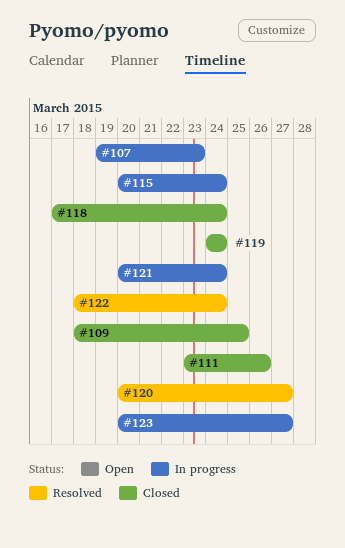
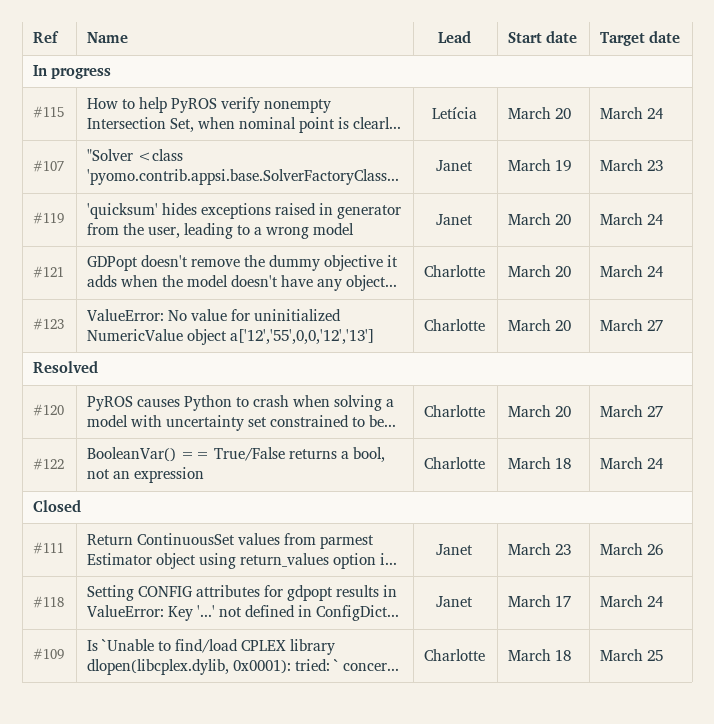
#119, status: Closed -> In progress
#119, start: Mar 24 -> Mar 20

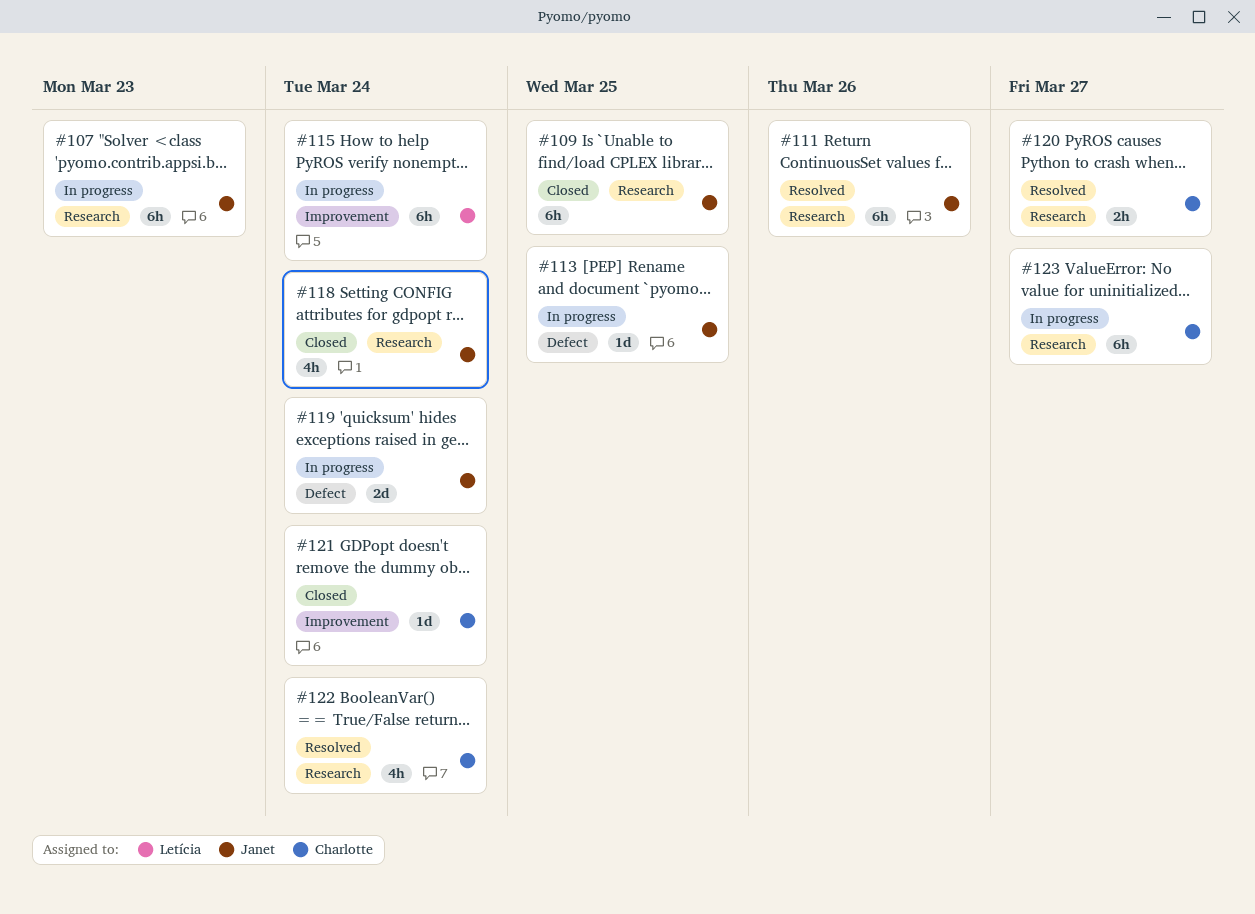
#109, owner: Charlotte -> Janet
#111, status: Closed -> Resolved
#113: none -> present
#121, status: In progress -> Closed

